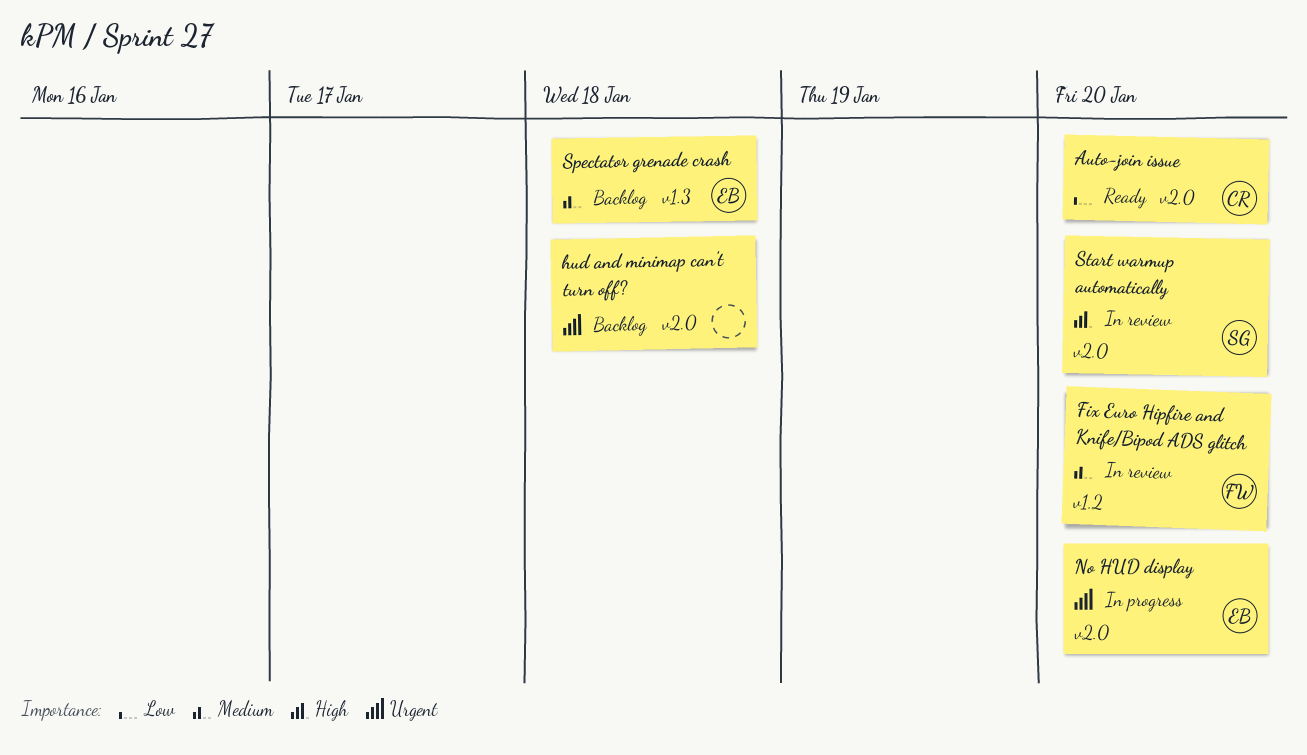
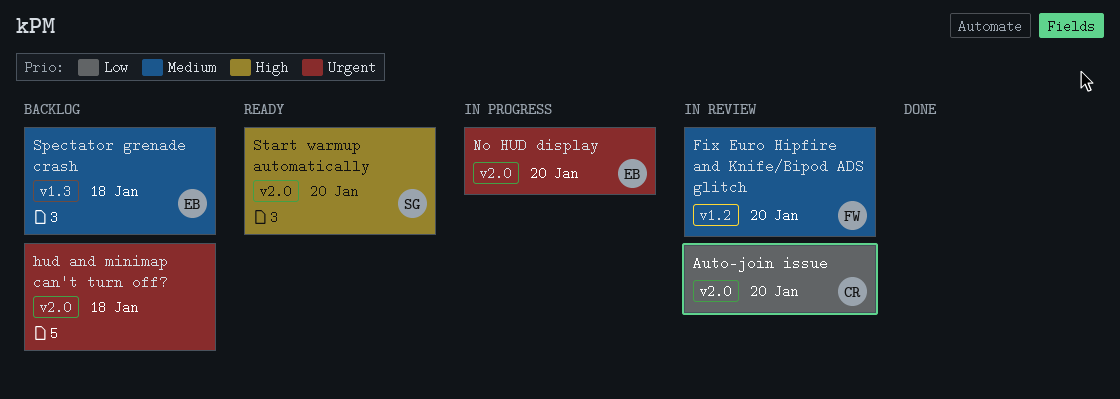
Auto-join issue, status: Ready -> In review
Start warmup automatically, status: In review -> Ready

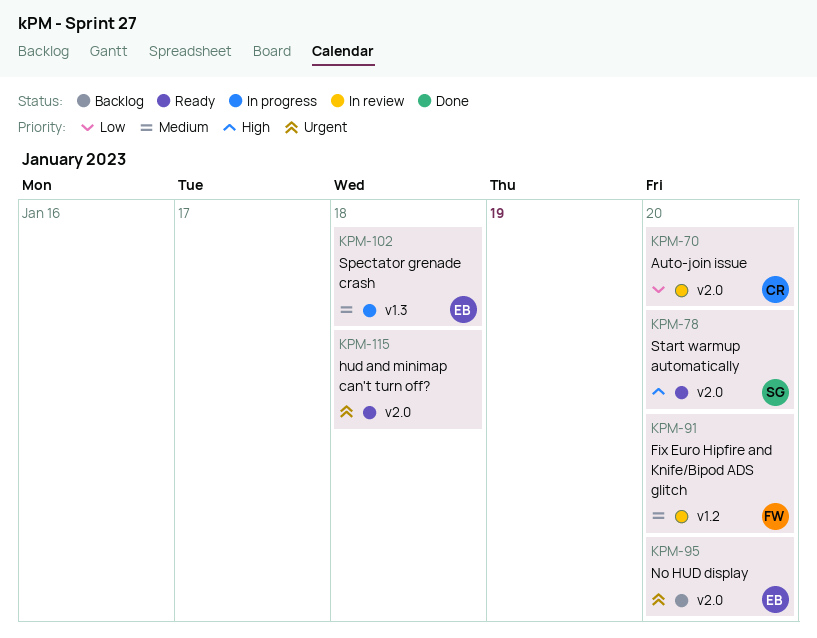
hud and minimap can't turn off?, status: Backlog -> Ready
No HUD display, status: In progress -> Backlog
Spectator grenade crash, status: Backlog -> In progress

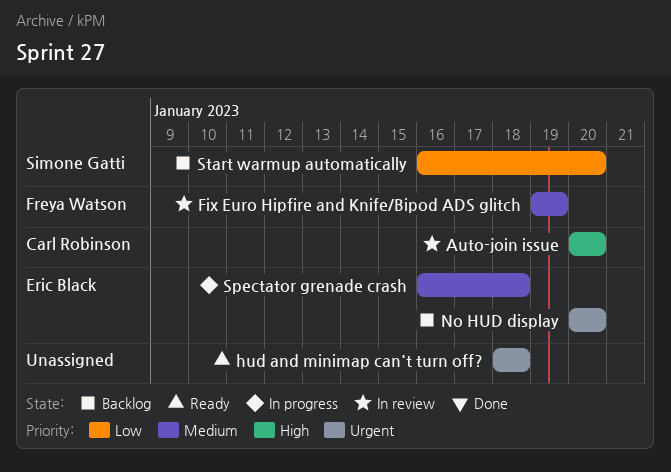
Auto-join issue, priority: Low -> High
Fix Euro Hipfire and Knife/Bipod ADS glitch, due: Jan 20 -> Jan 19
Start warmup automatically, status: Ready -> Backlog
Start warmup automatically, priority: High -> Low

